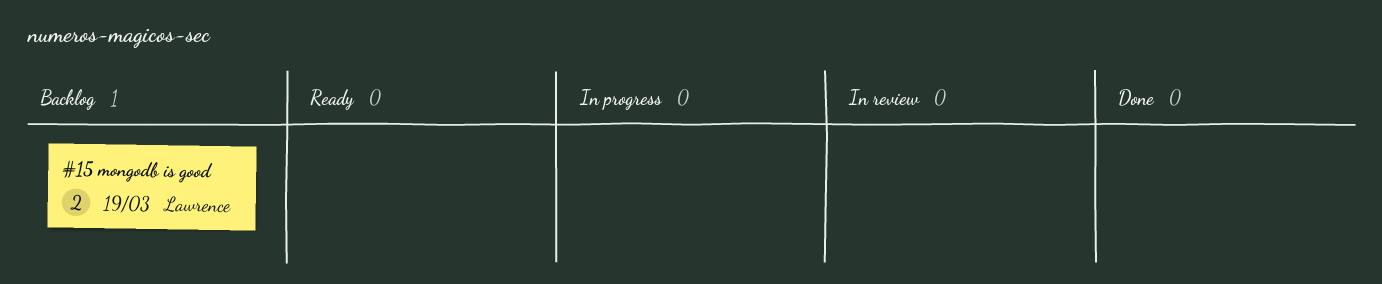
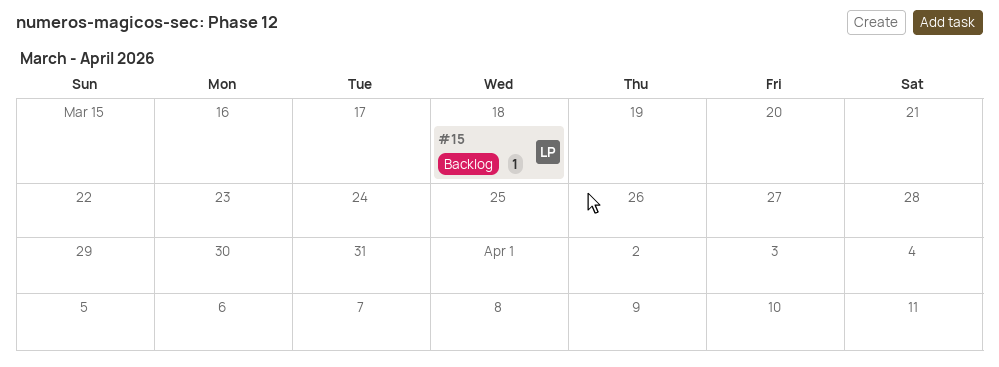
#15, estimate: 2 -> 1
#15, due: Mar 19 -> Mar 18

